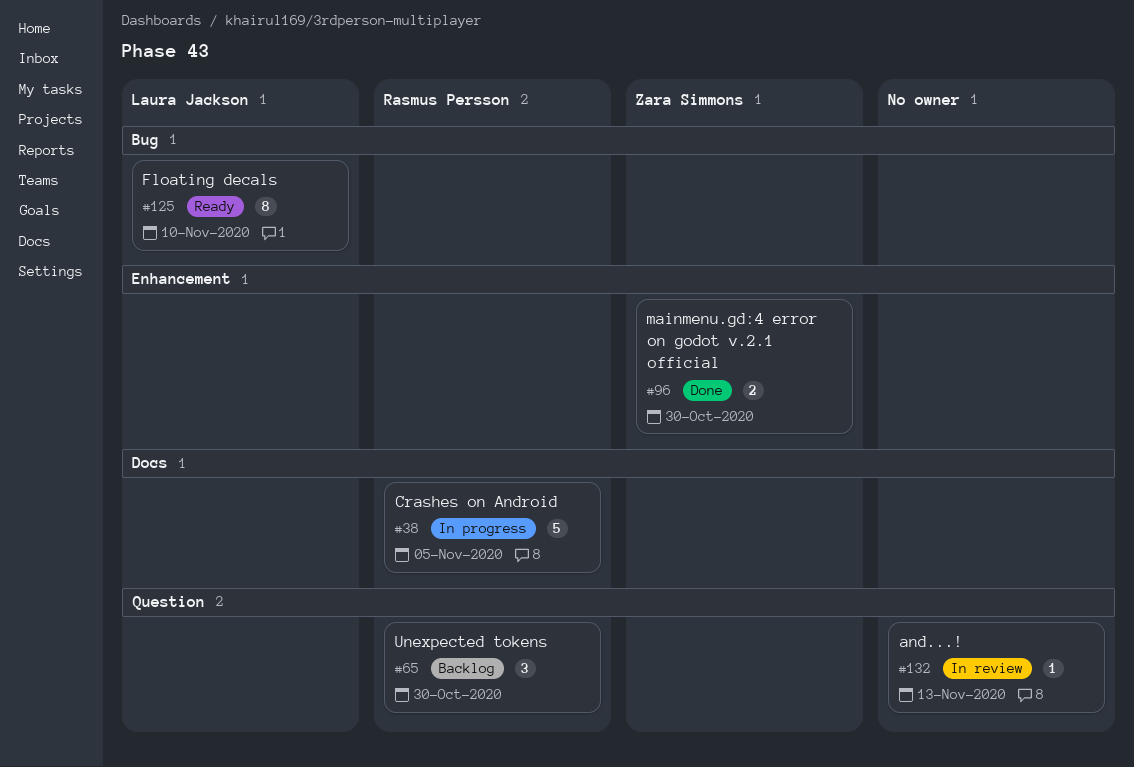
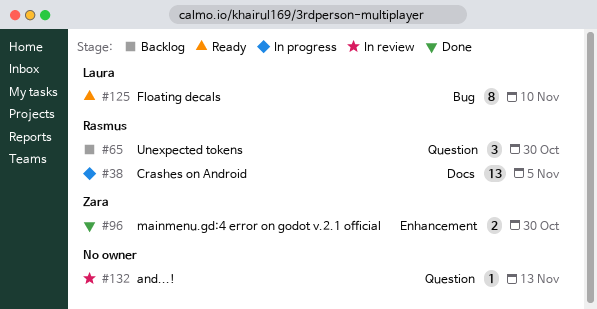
#38, estimate: 5 -> 13

